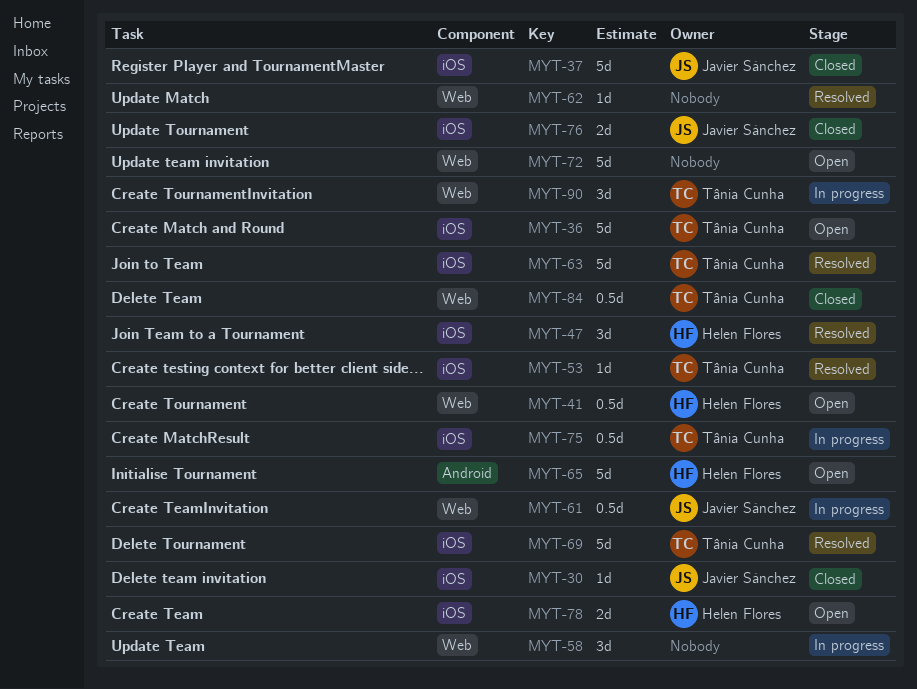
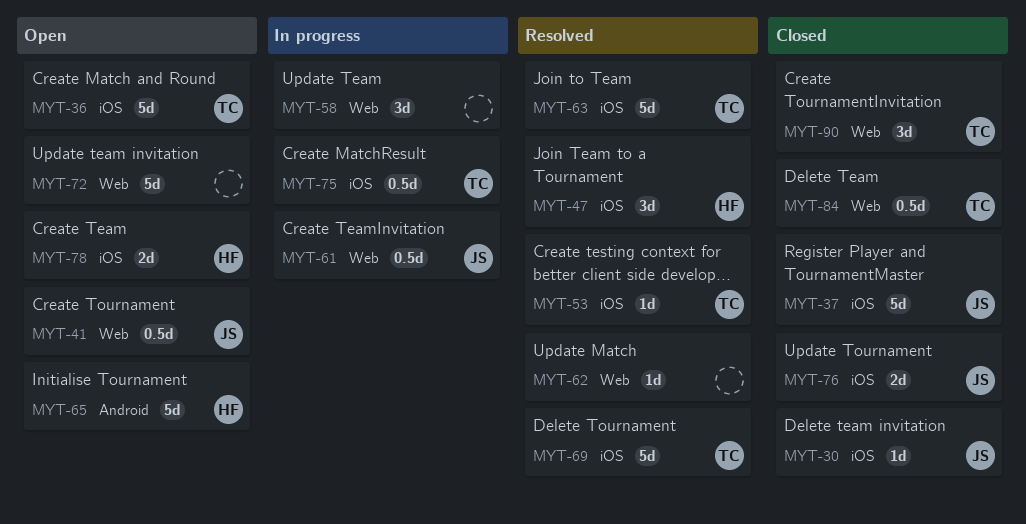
MYT-41, owner: Helen Flores -> Javier Sánchez
MYT-90, status: In progress -> Closed

